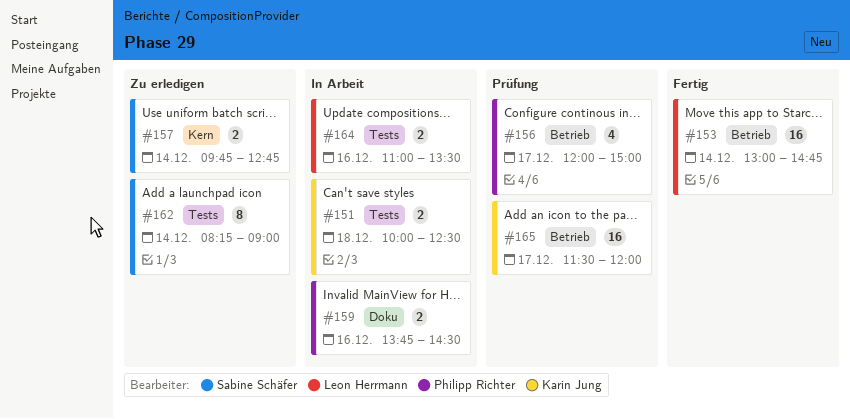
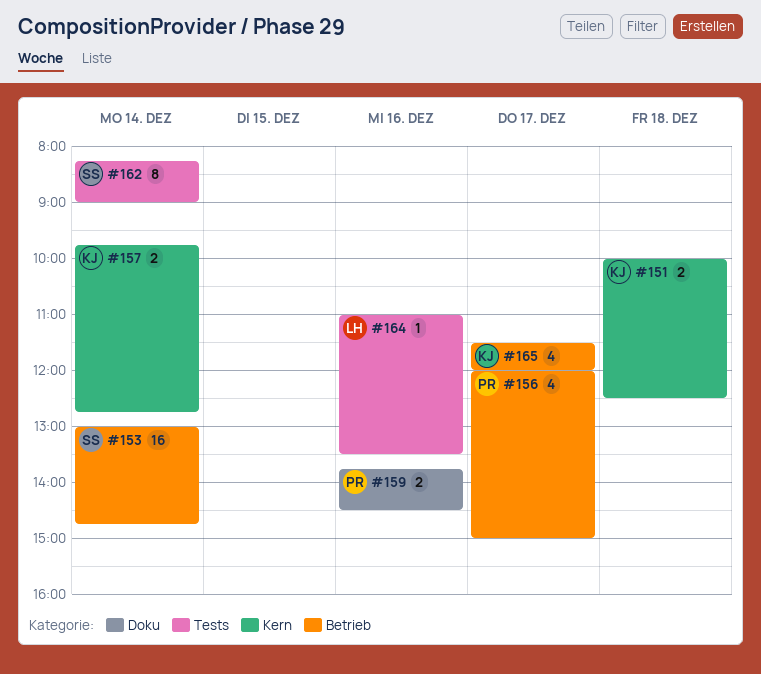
#151, label: Tests -> Kern
#153, owner: Leon Herrmann -> Sabine Schäfer
#157, owner: Sabine Schäfer -> Karin Jung
#164, estimate: 2 -> 1
#165, estimate: 16 -> 4

